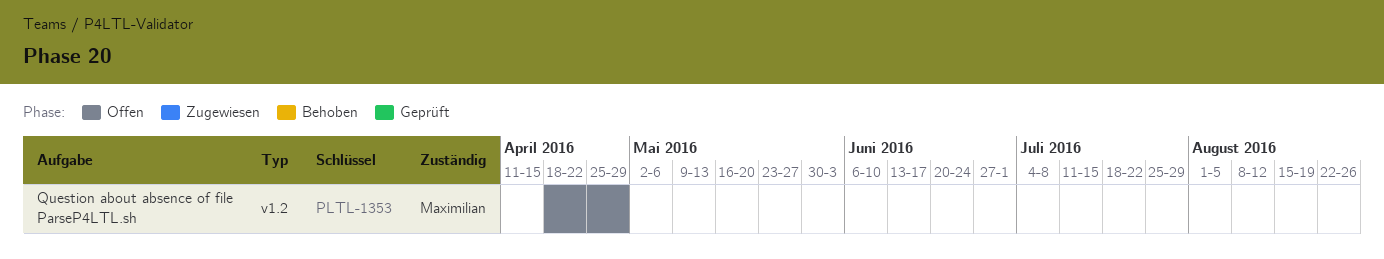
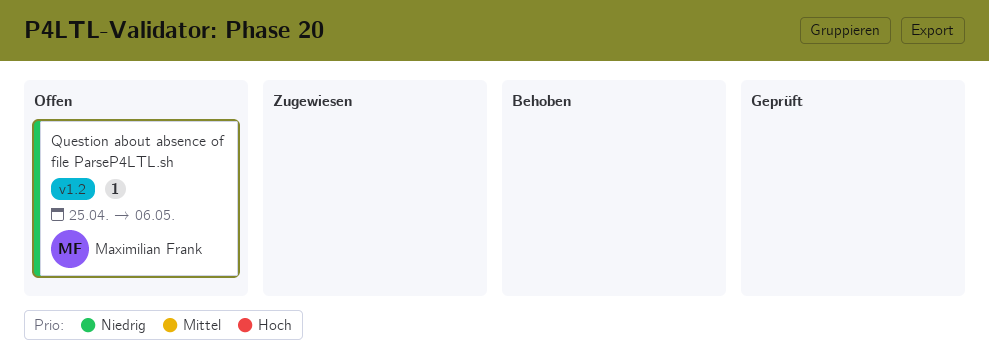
Question about absence of file ParseP4LTL.sh, start: Apr 18 -> Apr 25
Question about absence of file ParseP4LTL.sh, due: Apr 29 -> May 6

